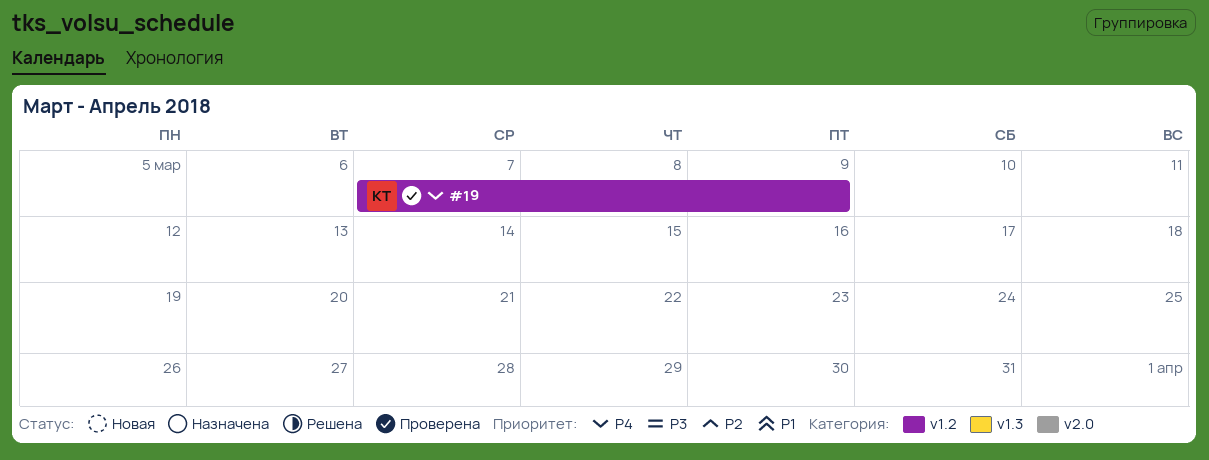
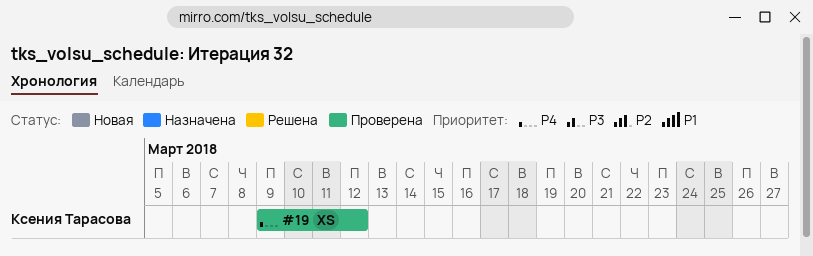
#19, start: Mar 7 -> Mar 9
#19, due: Mar 9 -> Mar 12

